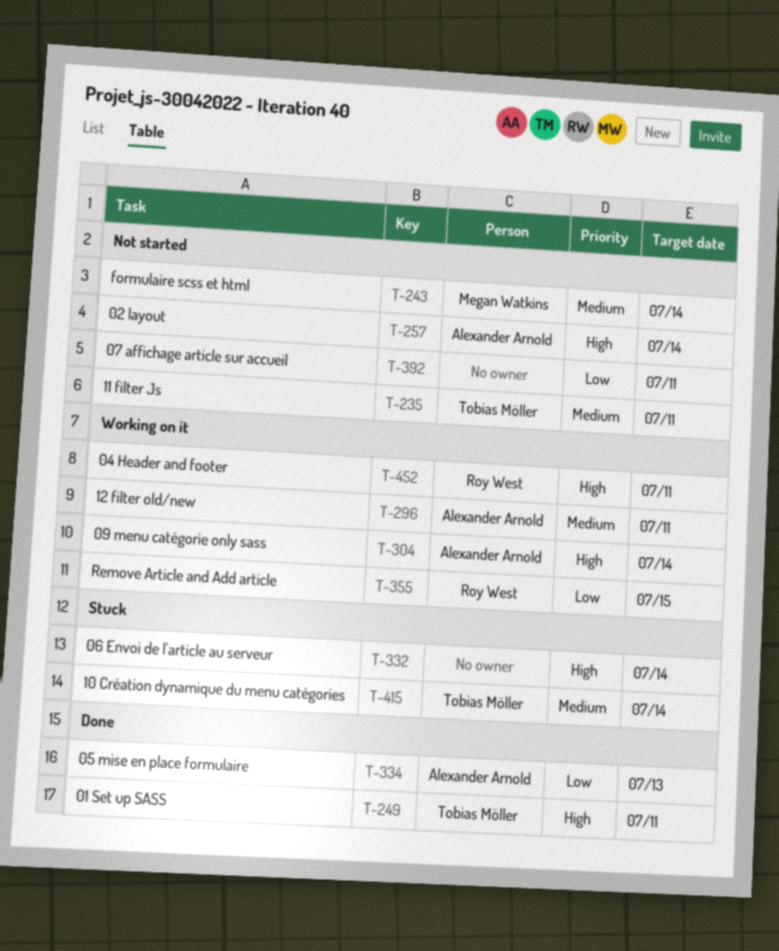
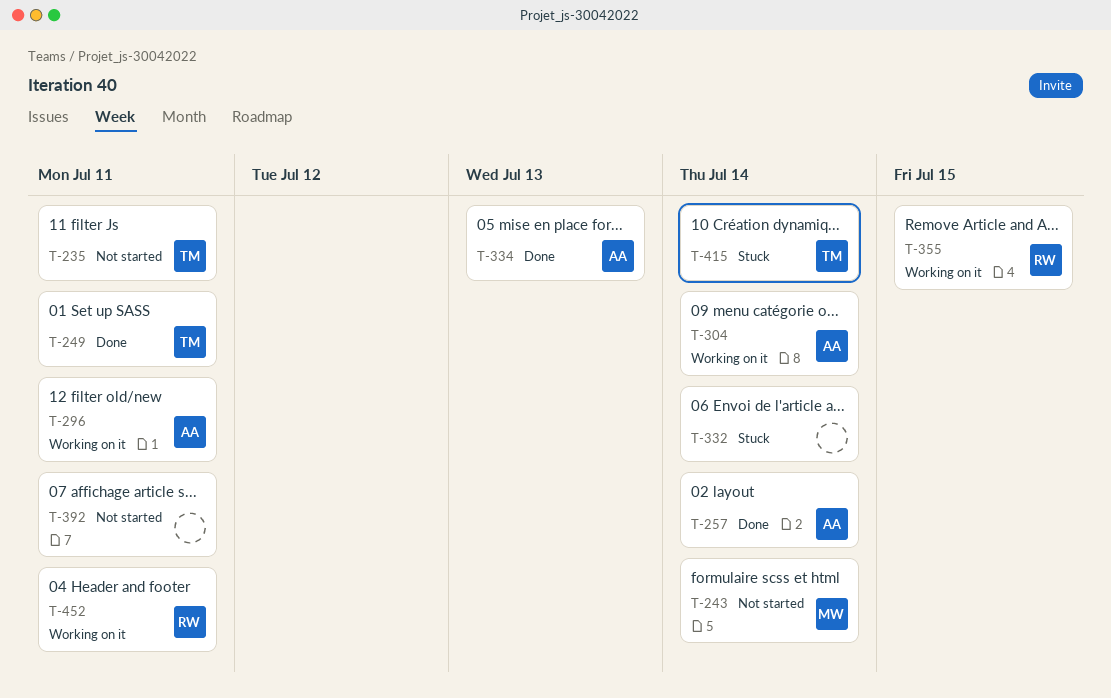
T-257, status: Not started -> Done

